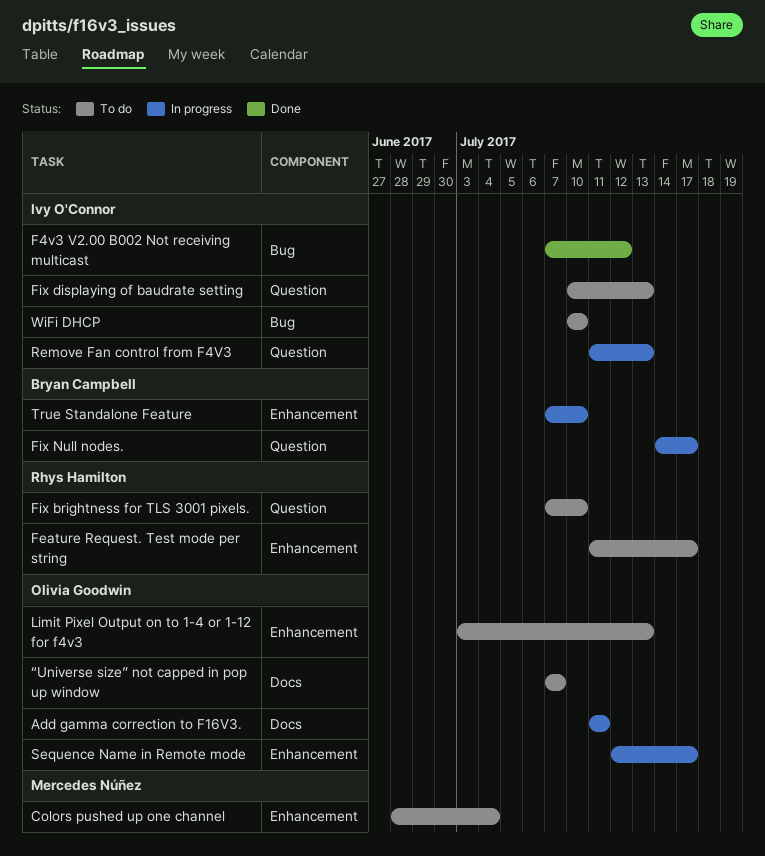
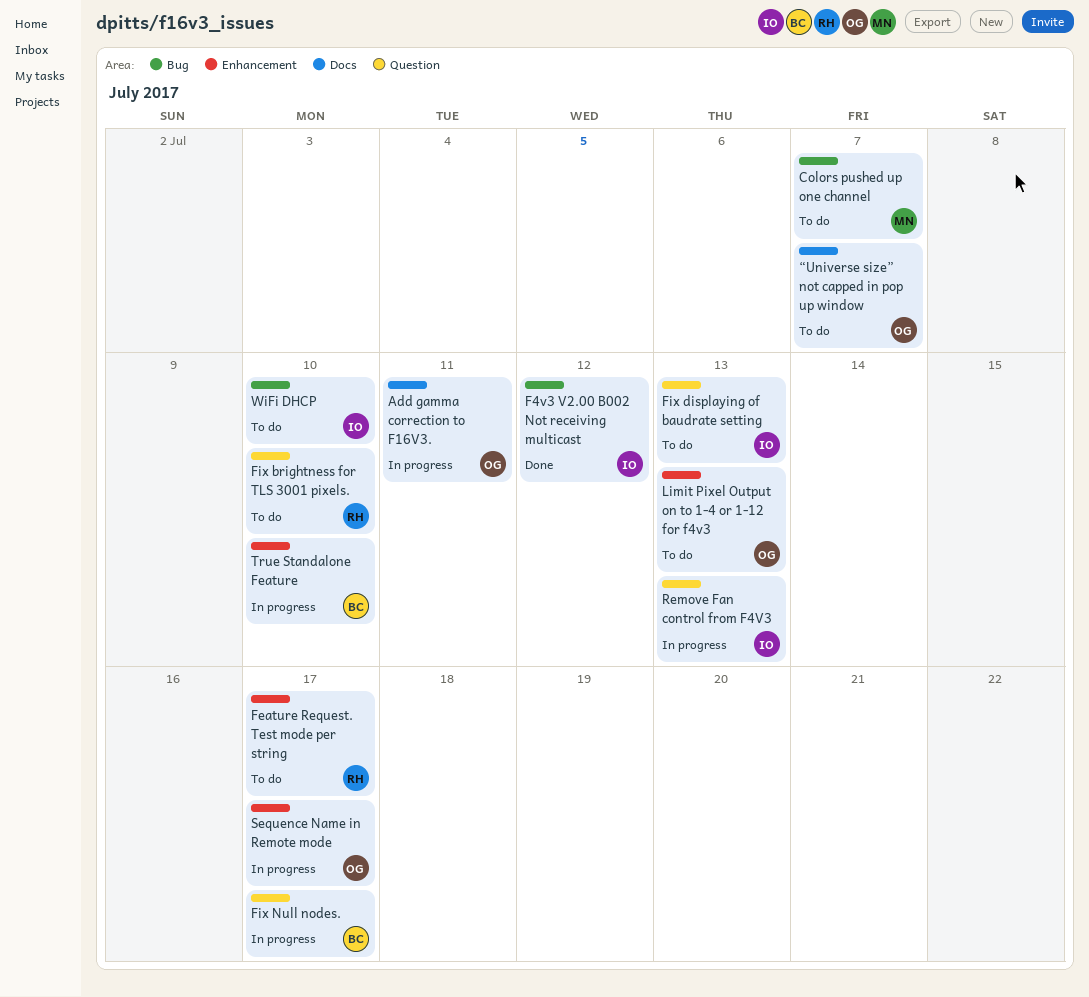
Colors pushed up one channel, label: Enhancement -> Bug
Colors pushed up one channel, due: Jul 4 -> Jul 7

